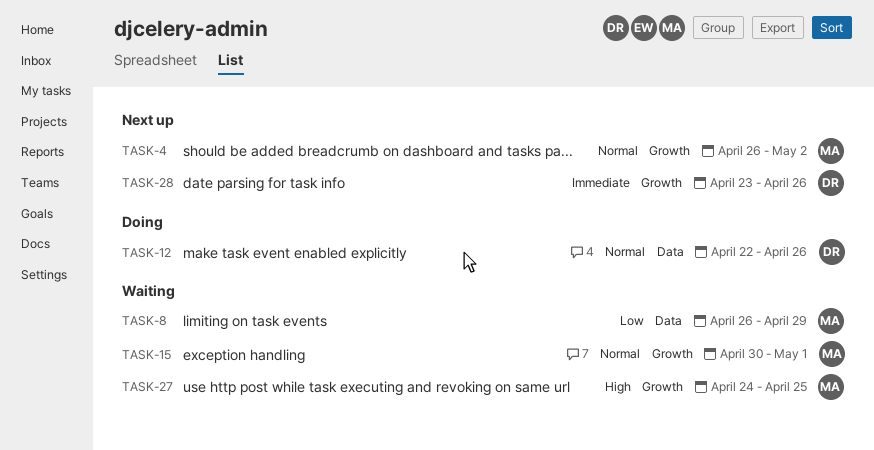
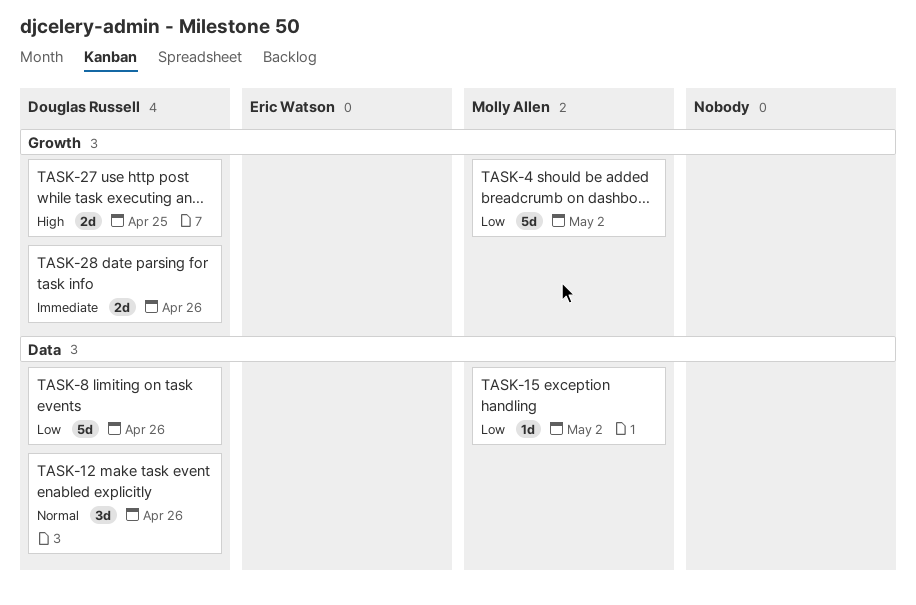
TASK-4, priority: Normal -> Low
TASK-8, owner: Molly Allen -> Douglas Russell
TASK-8, due: Apr 29 -> Apr 26
TASK-15, priority: Normal -> Low
TASK-15, label: Growth -> Data
TASK-15, due: May 1 -> May 2
TASK-27, owner: Molly Allen -> Douglas Russell

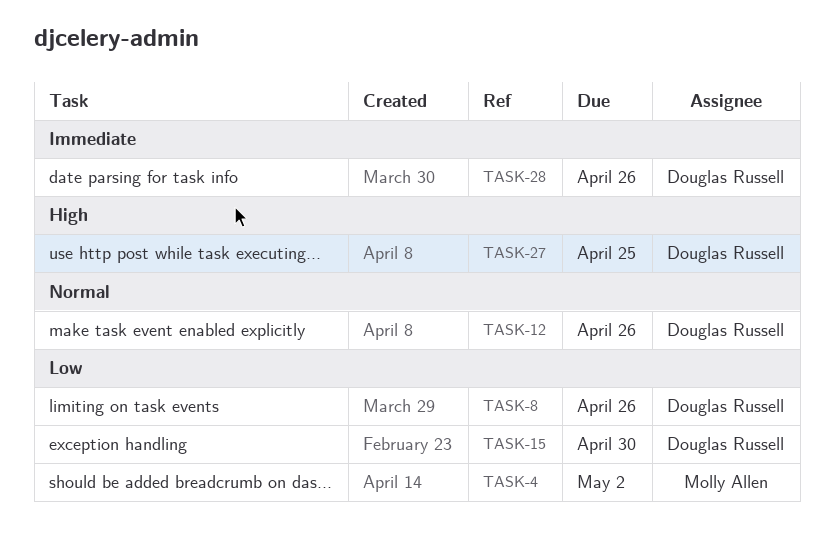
TASK-15, owner: Molly Allen -> Douglas Russell
TASK-15, due: May 2 -> Apr 30

